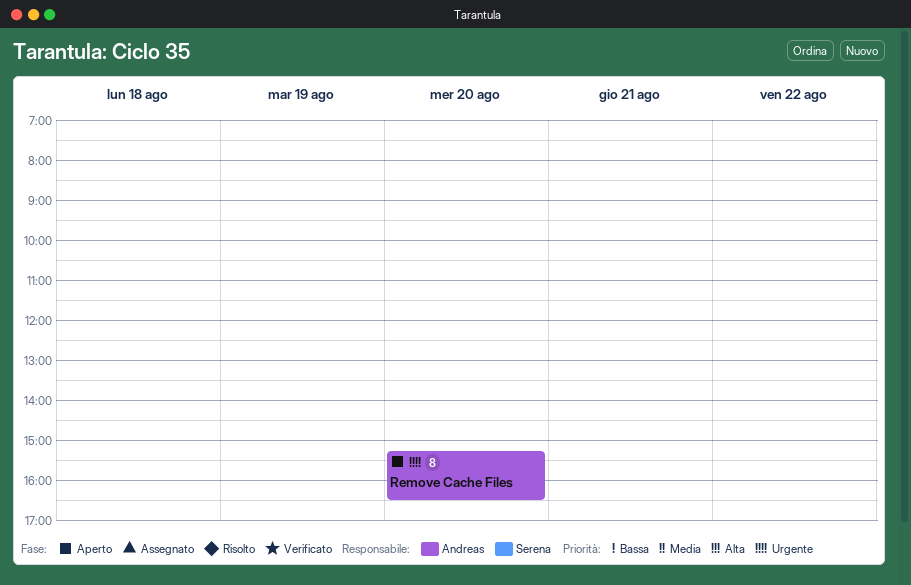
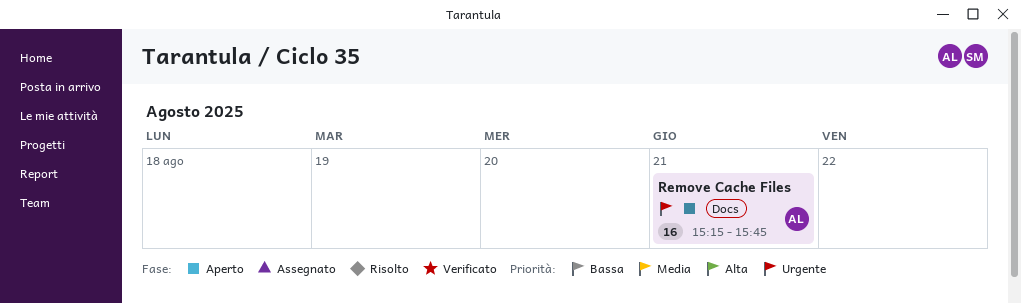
Remove Cache Files, estimate: 8 -> 16
Remove Cache Files, day: Aug 20 -> Aug 21
Remove Cache Files, ends: 16:30 -> 15:45

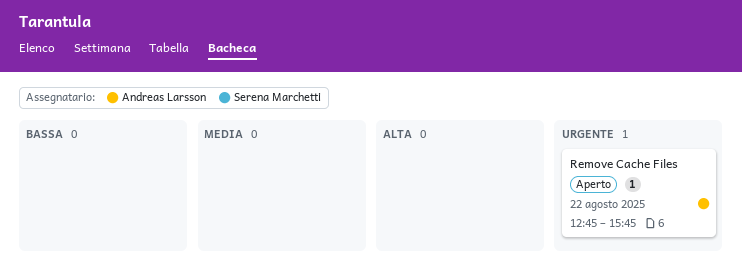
Remove Cache Files, estimate: 16 -> 1
Remove Cache Files, day: Aug 21 -> Aug 22
Remove Cache Files, begins: 15:15 -> 12:45

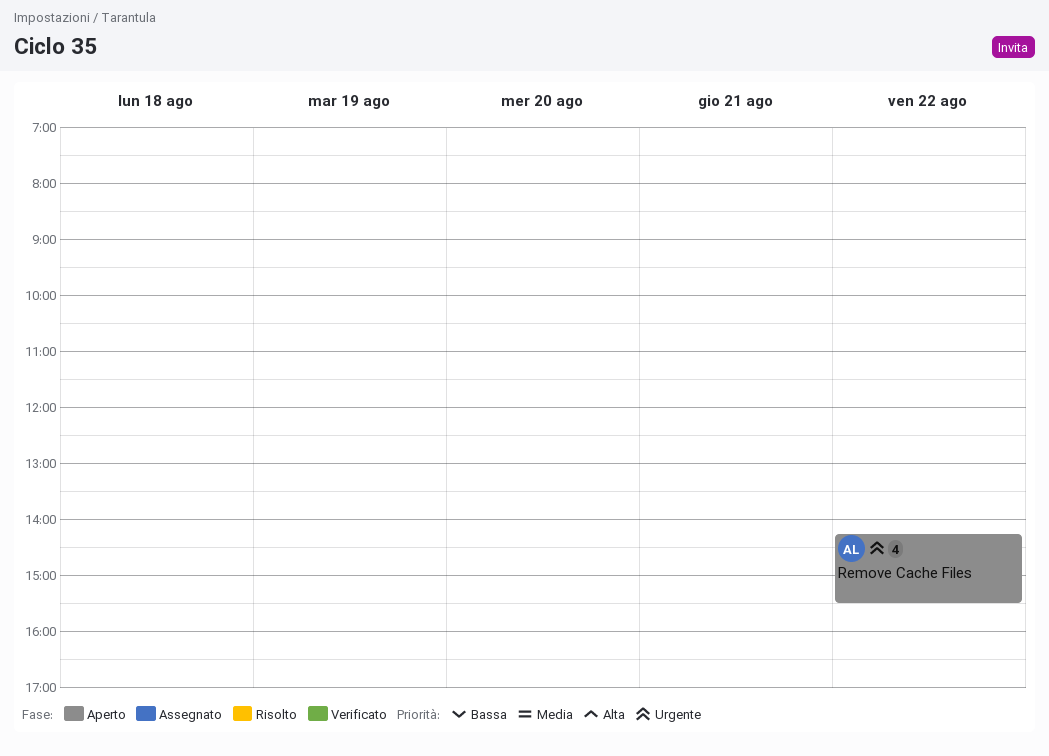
Remove Cache Files, estimate: 1 -> 4
Remove Cache Files, begins: 12:45 -> 14:15
Remove Cache Files, ends: 15:45 -> 15:30

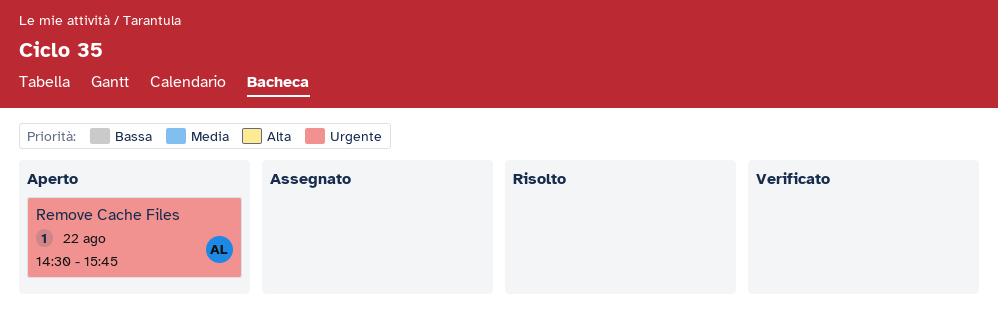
Remove Cache Files, estimate: 4 -> 1
Remove Cache Files, begins: 14:15 -> 14:30
Remove Cache Files, ends: 15:30 -> 15:45

